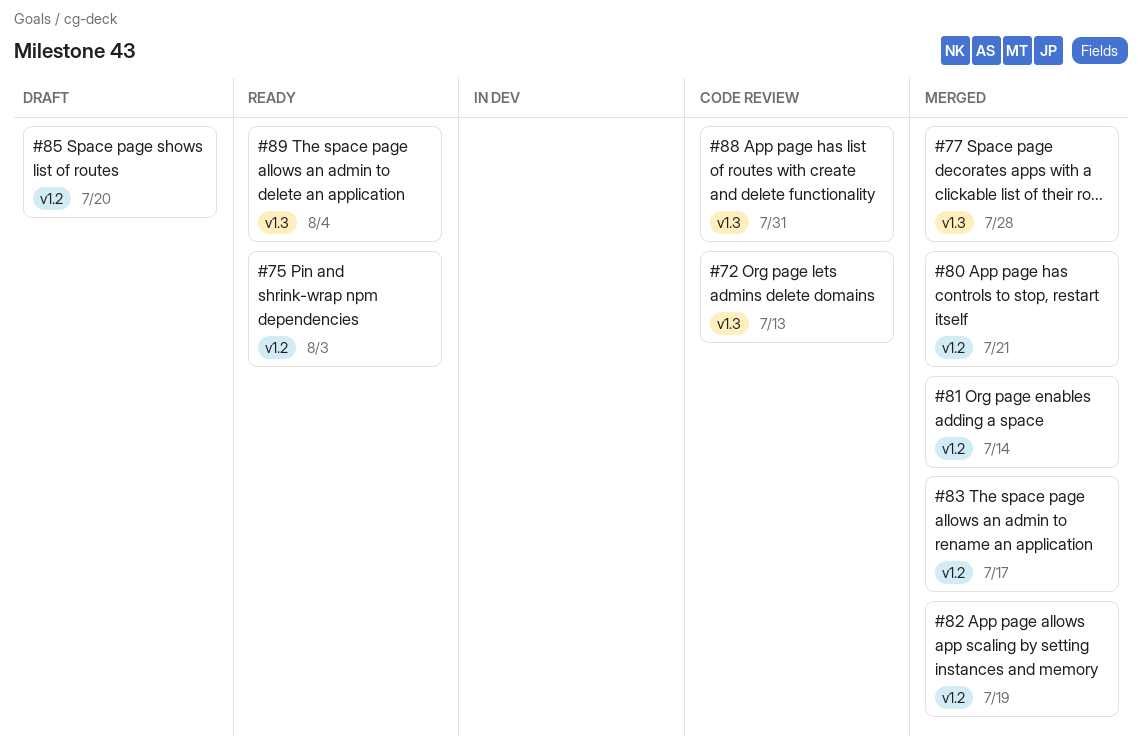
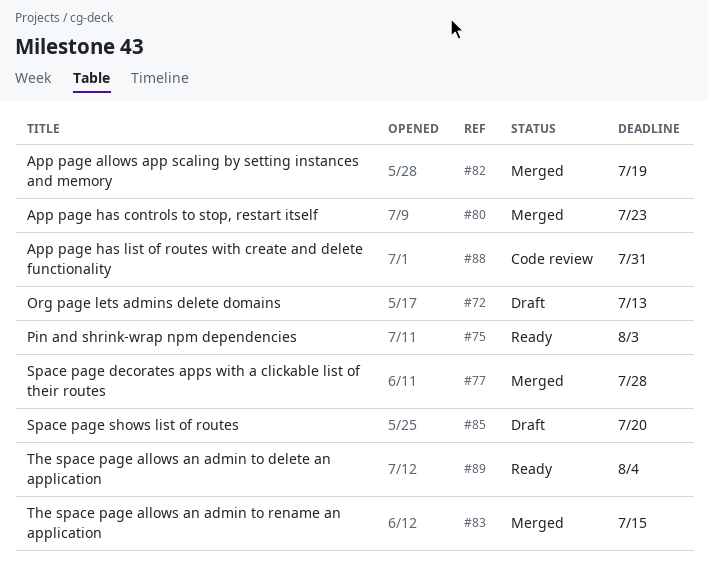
#72, status: Code review -> Draft
#80, due: Jul 21 -> Jul 23
#81: present -> none
#83, due: Jul 17 -> Jul 15

